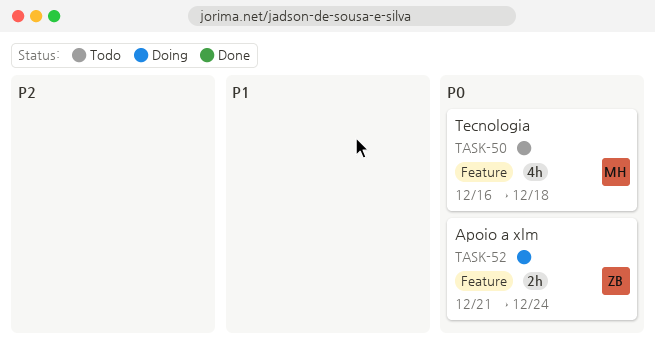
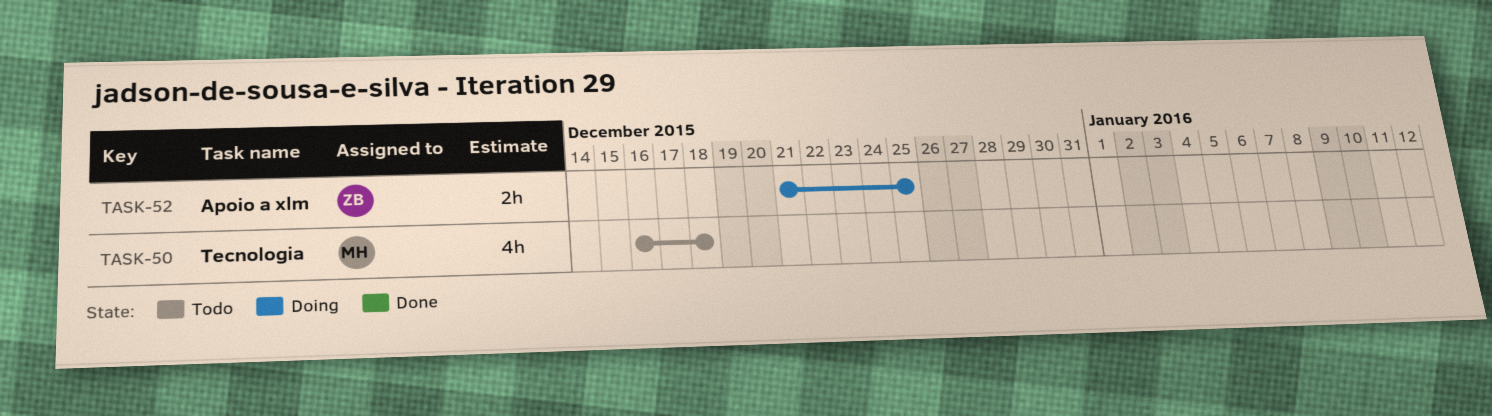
TASK-52, due: Dec 24 -> Dec 25

